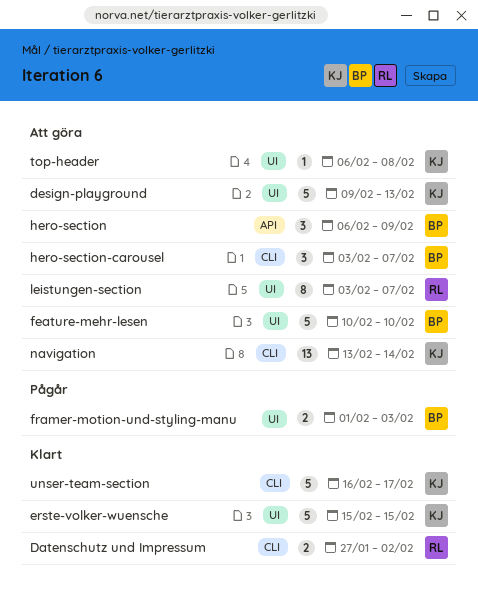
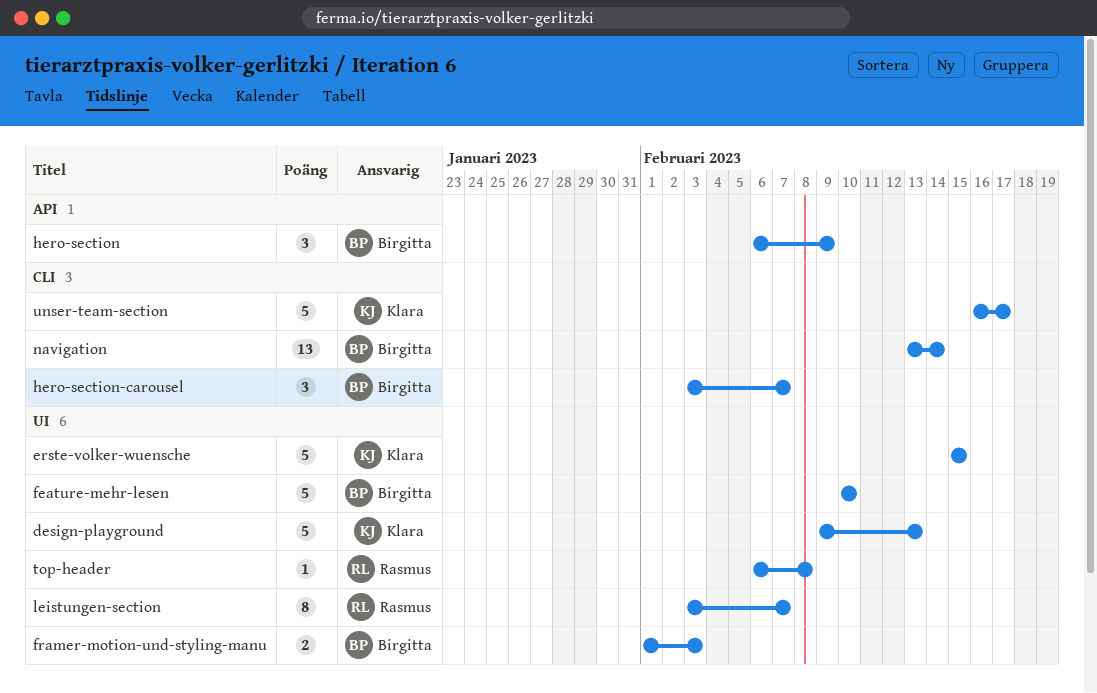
Datenschutz und Impressum: present -> none
navigation, owner: Klara -> Birgitta
top-header, owner: Klara -> Rasmus

